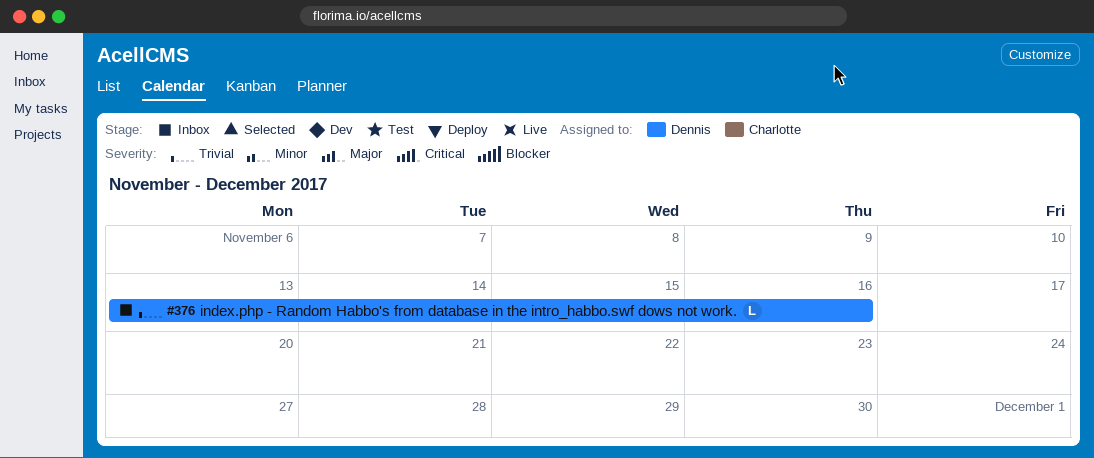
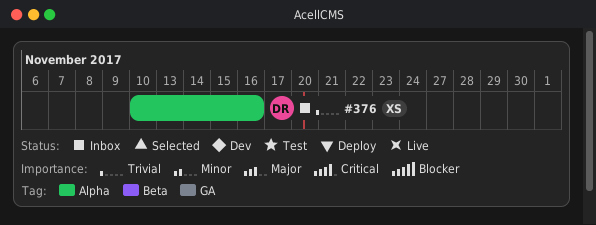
#376, estimate: L -> XS
#376, start: Nov 13 -> Nov 10

